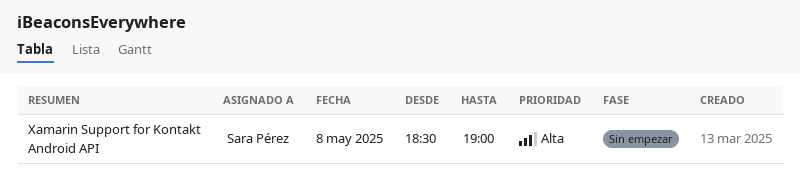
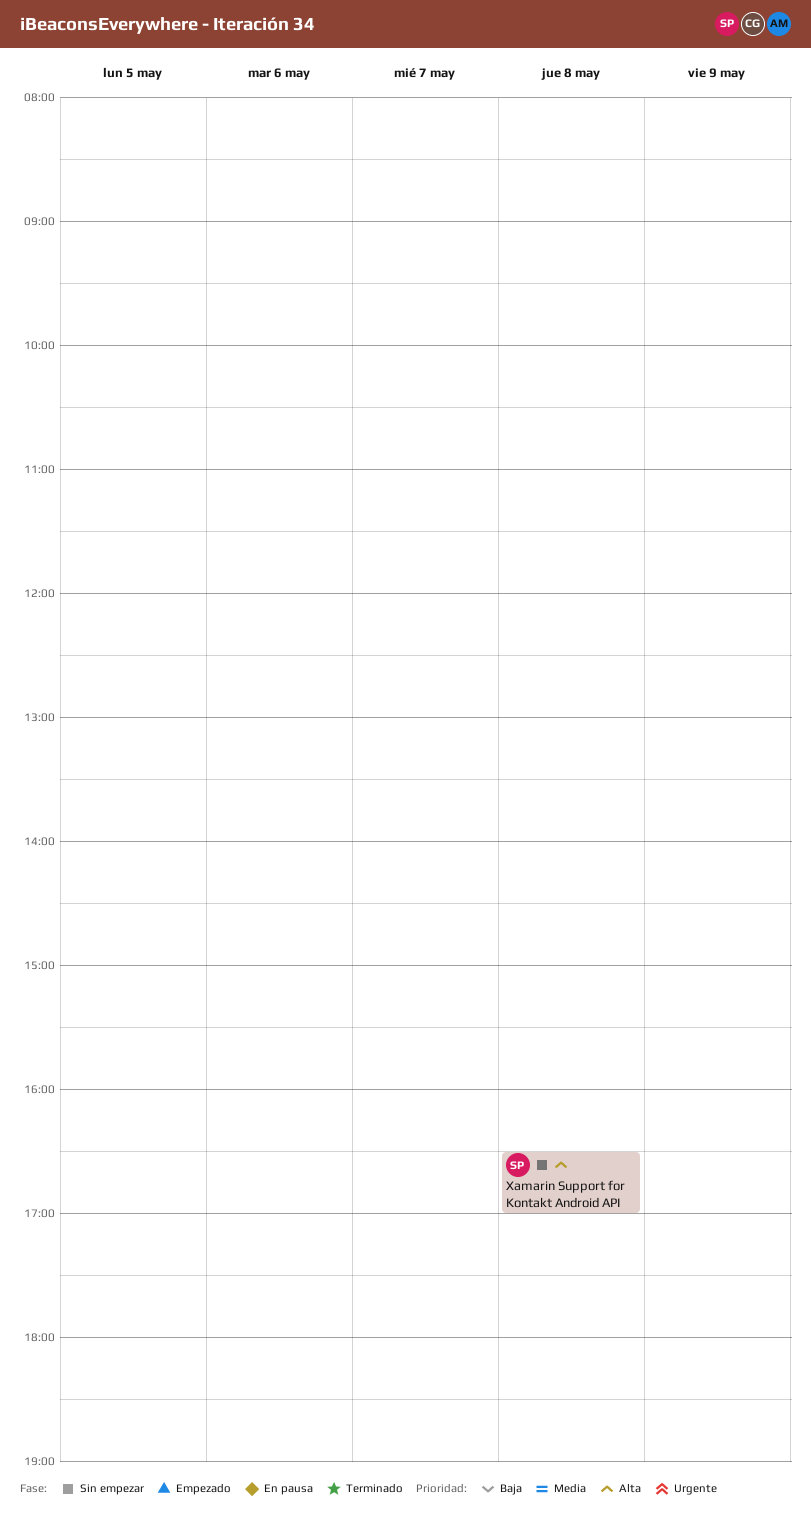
Xamarin Support for Kontakt Android API, begins: 18:30 -> 16:30
Xamarin Support for Kontakt Android API, ends: 19:00 -> 17:00

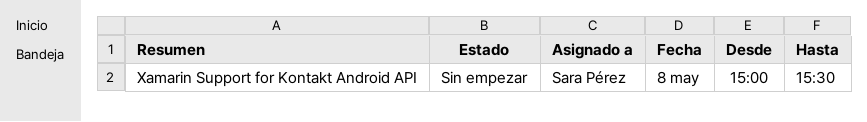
Xamarin Support for Kontakt Android API, begins: 16:30 -> 15:00
Xamarin Support for Kontakt Android API, ends: 17:00 -> 15:30

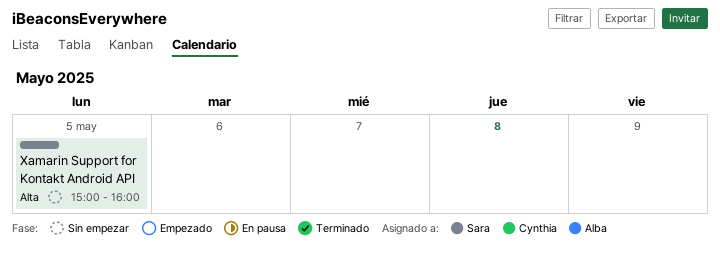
Xamarin Support for Kontakt Android API, day: May 8 -> May 5
Xamarin Support for Kontakt Android API, ends: 15:30 -> 16:00

